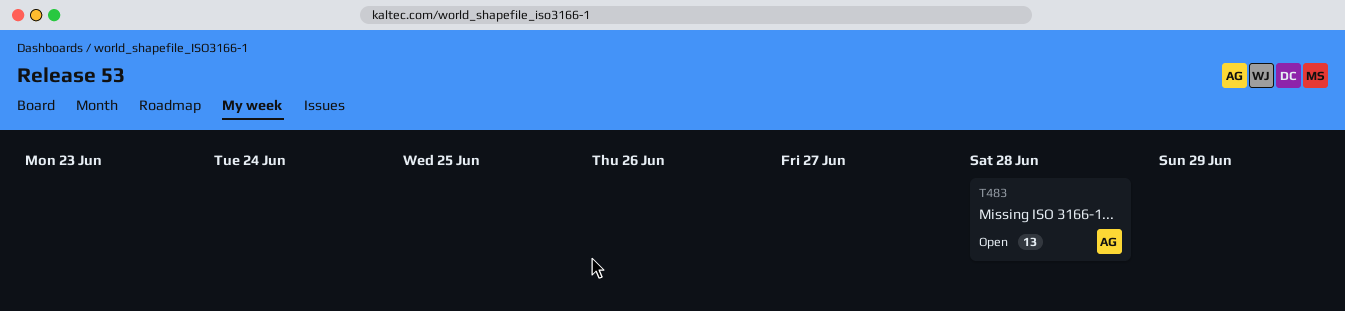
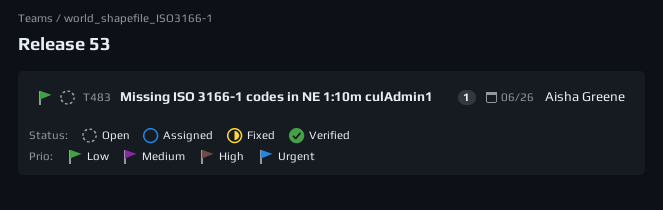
T483, estimate: 13 -> 1
T483, due: Jun 28 -> Jun 26

